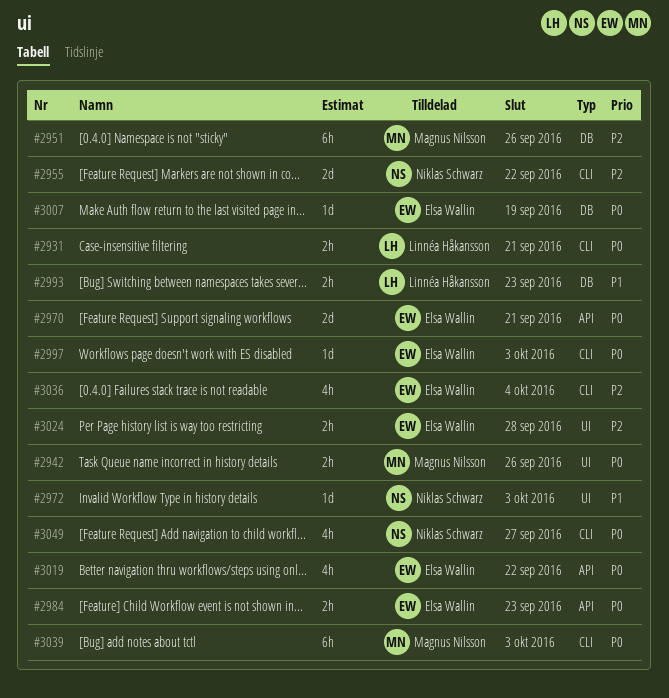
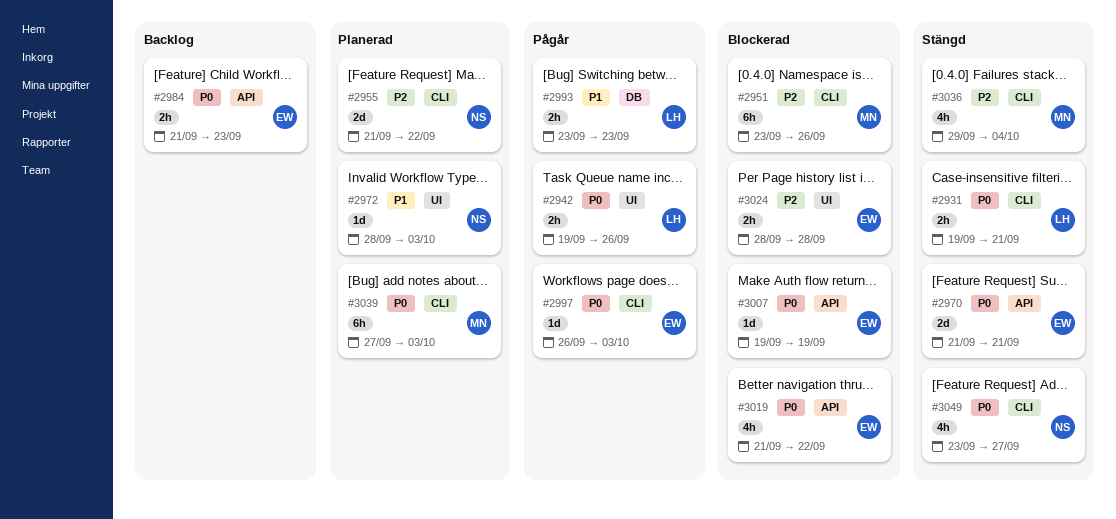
#2942, owner: Magnus Nilsson -> Linnéa Håkansson
#2951, label: DB -> CLI
#3007, label: DB -> API
#3036, owner: Elsa Wallin -> Magnus Nilsson

